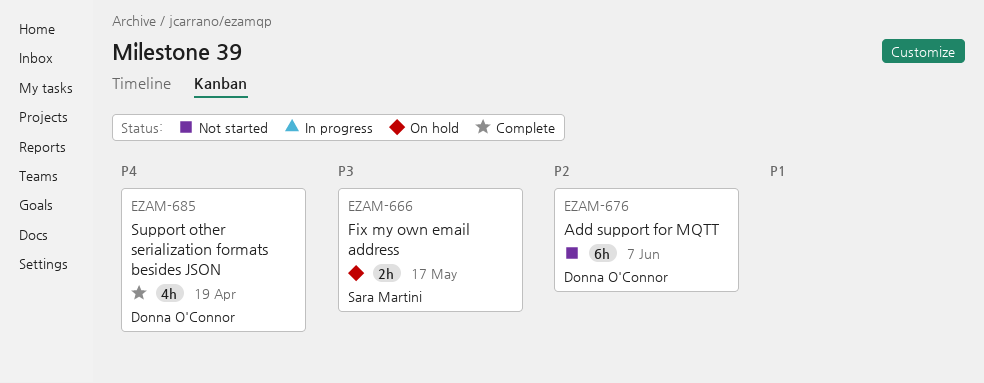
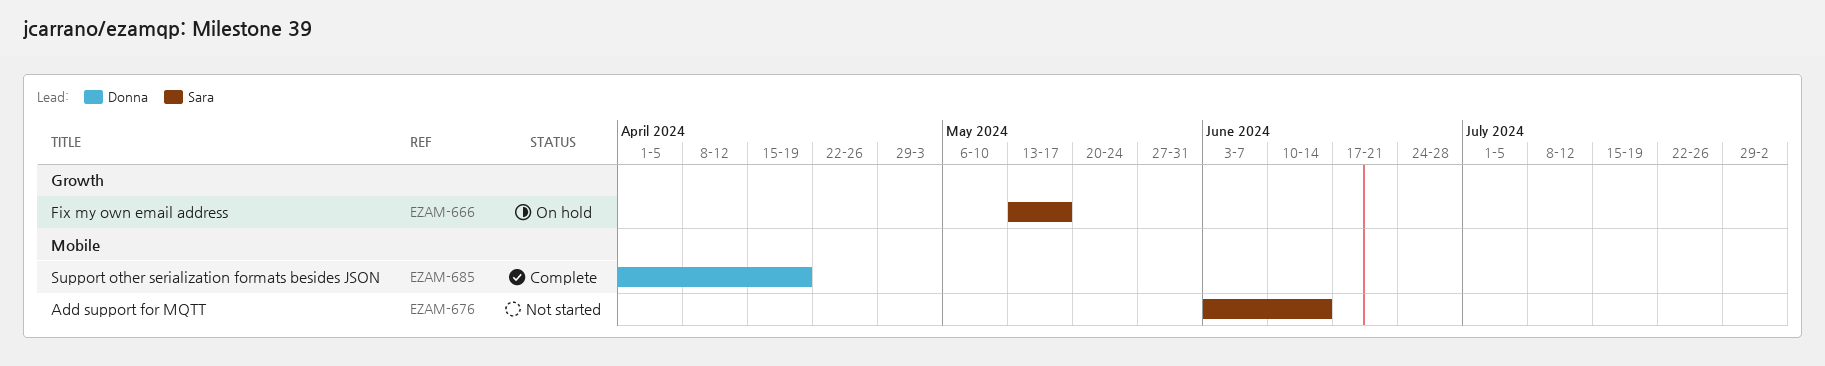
EZAM-676, owner: Donna O'Connor -> Sara Martini
EZAM-676, due: Jun 7 -> Jun 14

